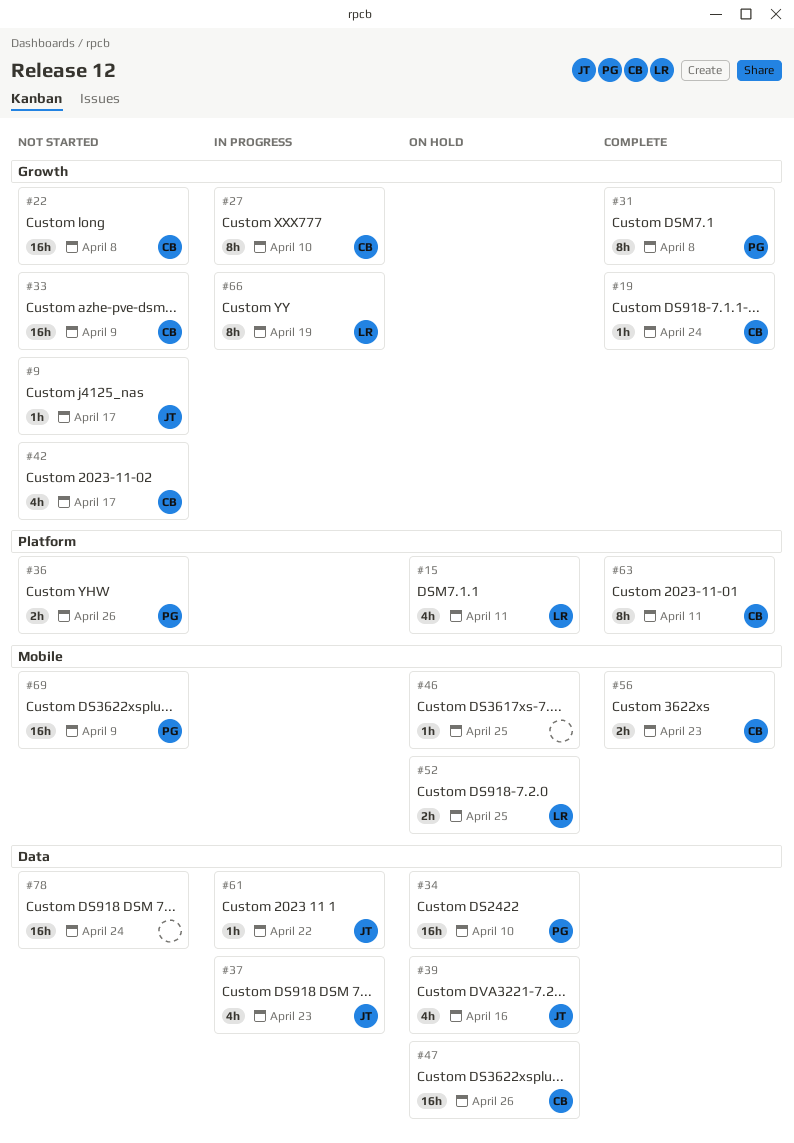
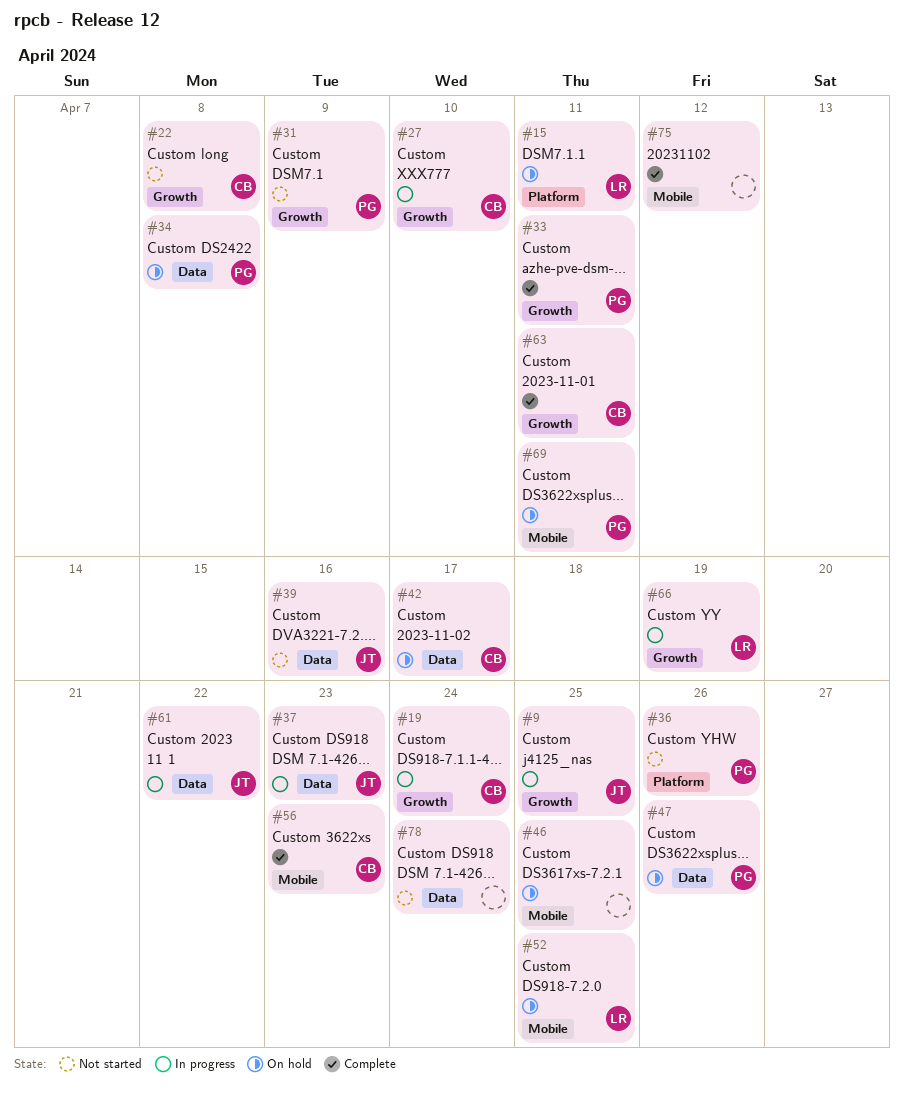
#9, status: Not started -> In progress
#9, due: Apr 17 -> Apr 25
#19, status: Complete -> In progress
#31, status: Complete -> Not started
#31, due: Apr 8 -> Apr 9
#33, status: Not started -> Complete
#33, owner: CB -> PG
#33, due: Apr 9 -> Apr 11
#34, due: Apr 10 -> Apr 8
#39, status: On hold -> Not started
#42, status: Not started -> On hold
#42, label: Growth -> Data
#47, owner: CB -> PG
#63, label: Platform -> Growth
#69, status: Not started -> On hold
#69, due: Apr 9 -> Apr 11
#75: none -> present

